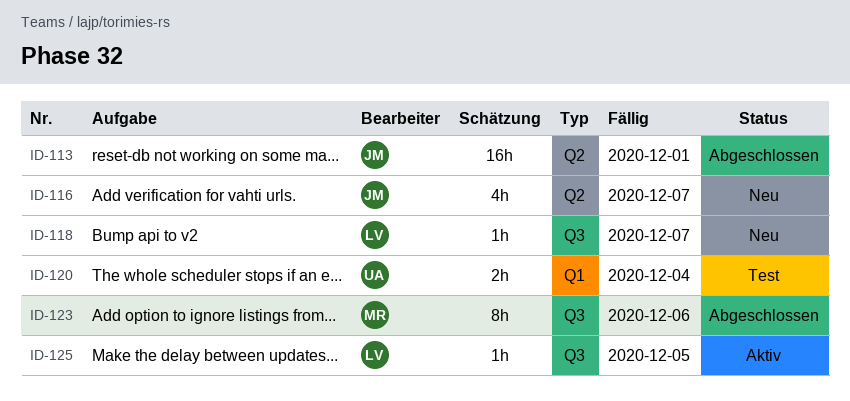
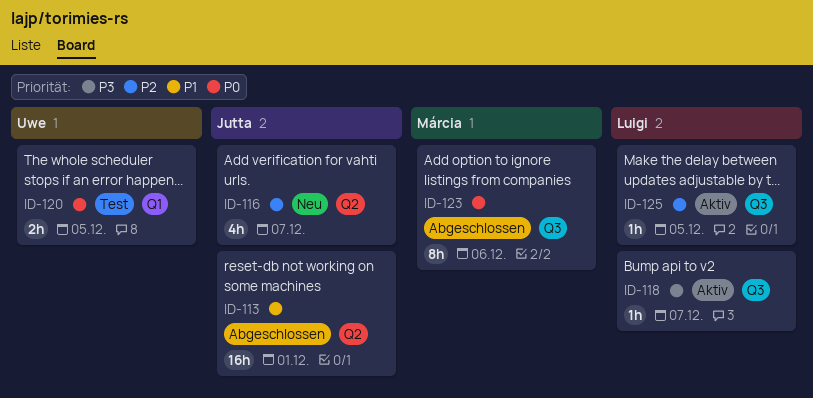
ID-118, status: Neu -> Aktiv
ID-120, due: Dec 4 -> Dec 5

